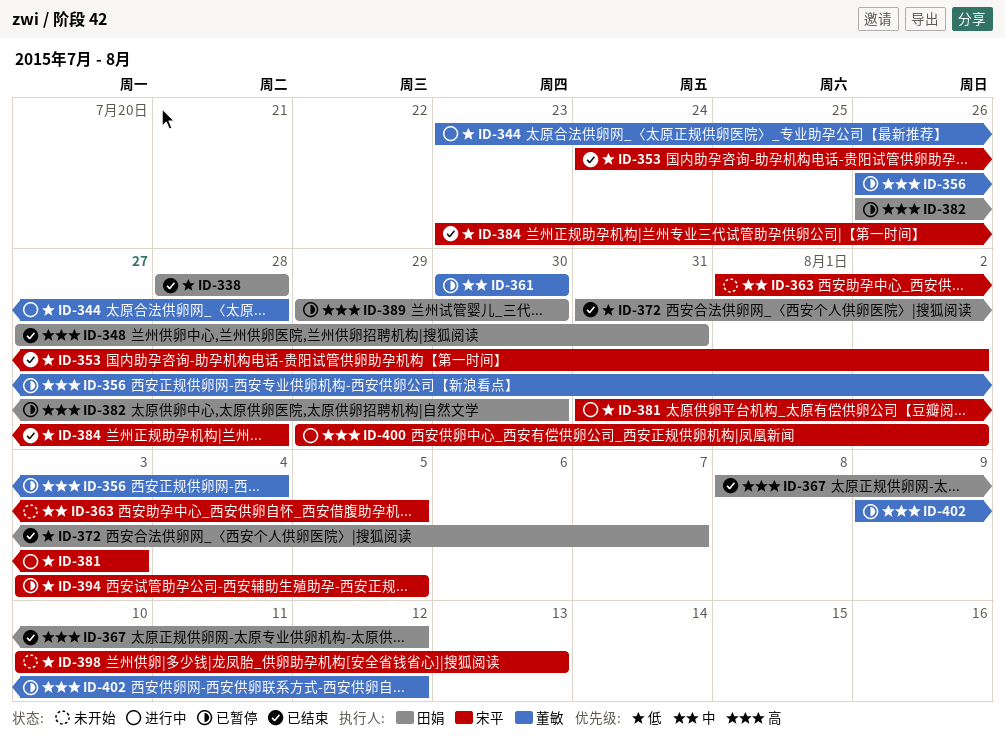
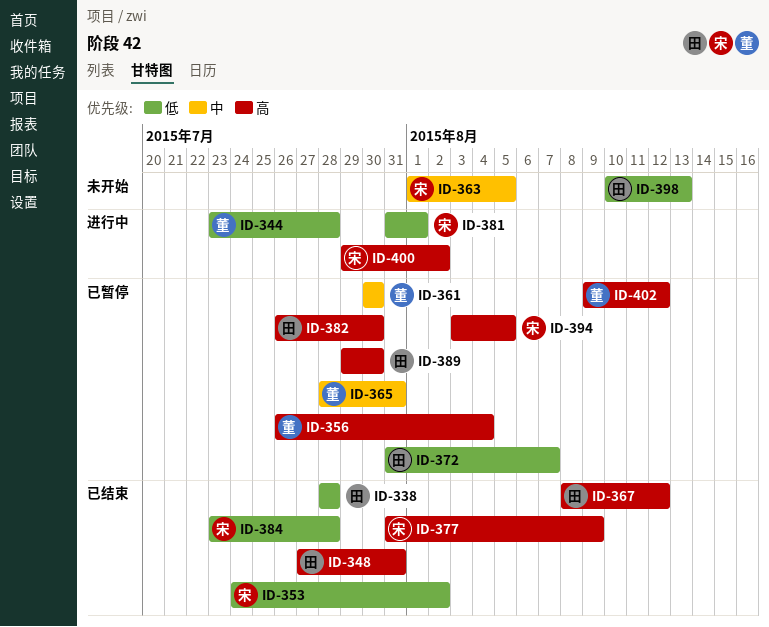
ID-365: none -> present
ID-372, status: 已结束 -> 已暂停
ID-377: none -> present
ID-381, due: Aug 3 -> Aug 1
ID-394, priority: 低 -> 高
ID-398, owner: 宋平 -> 田娟

